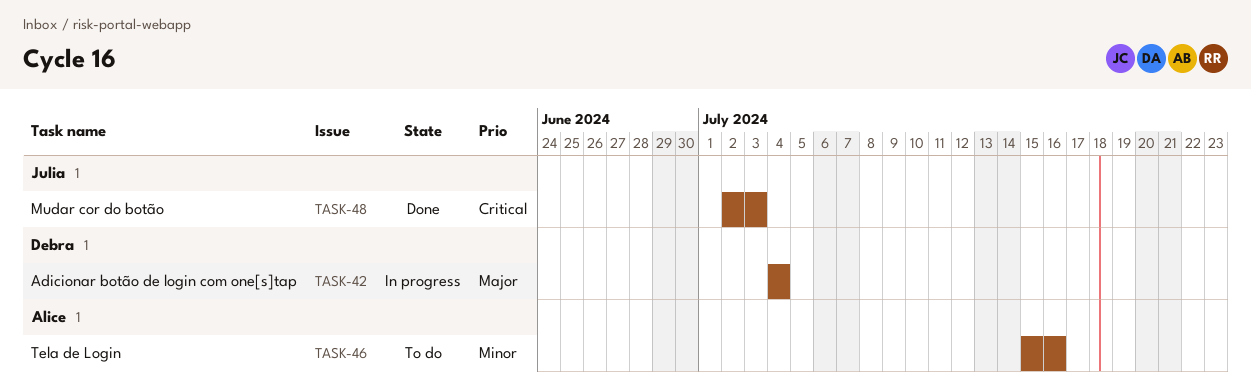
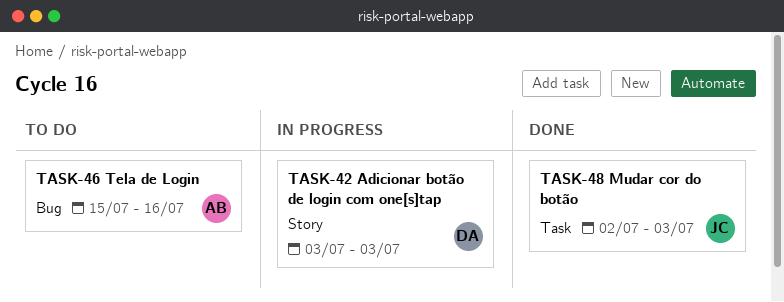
TASK-42, start: Jul 4 -> Jul 3
TASK-42, due: Jul 4 -> Jul 3

